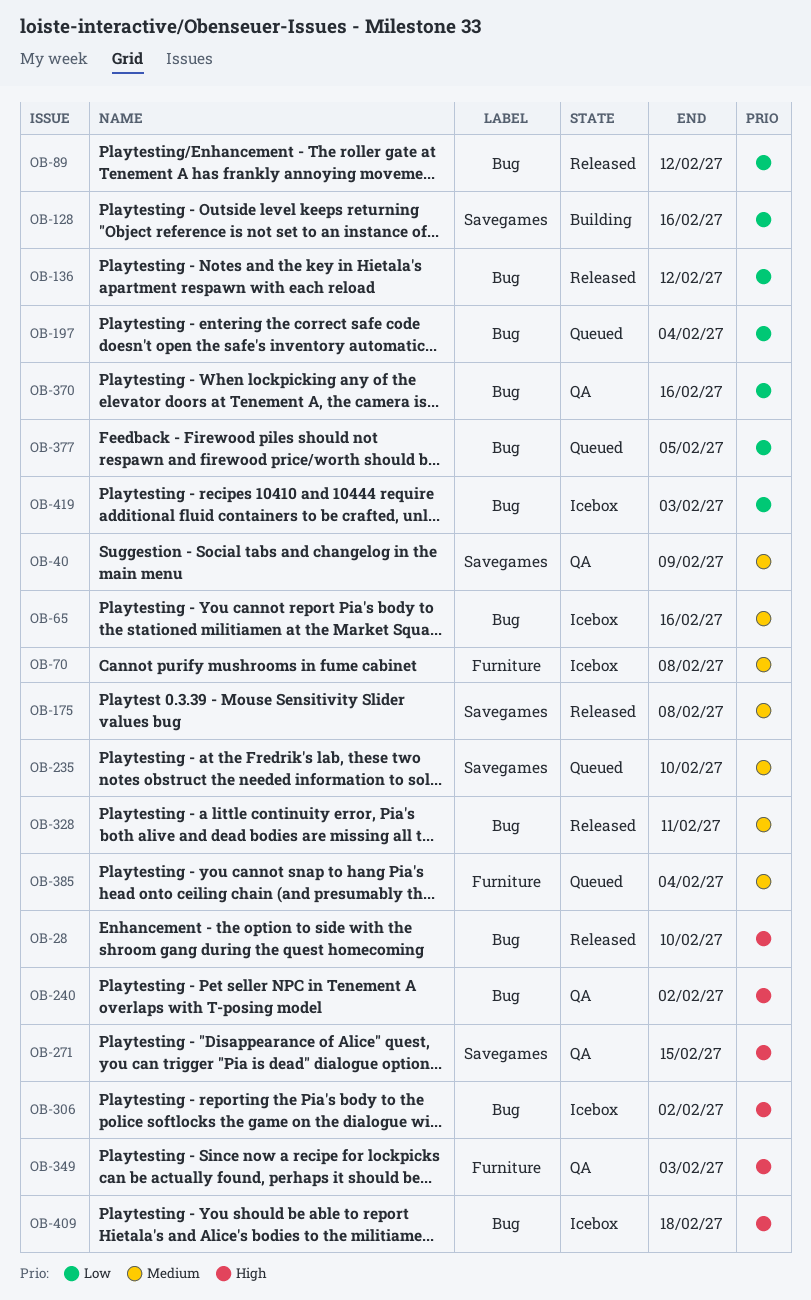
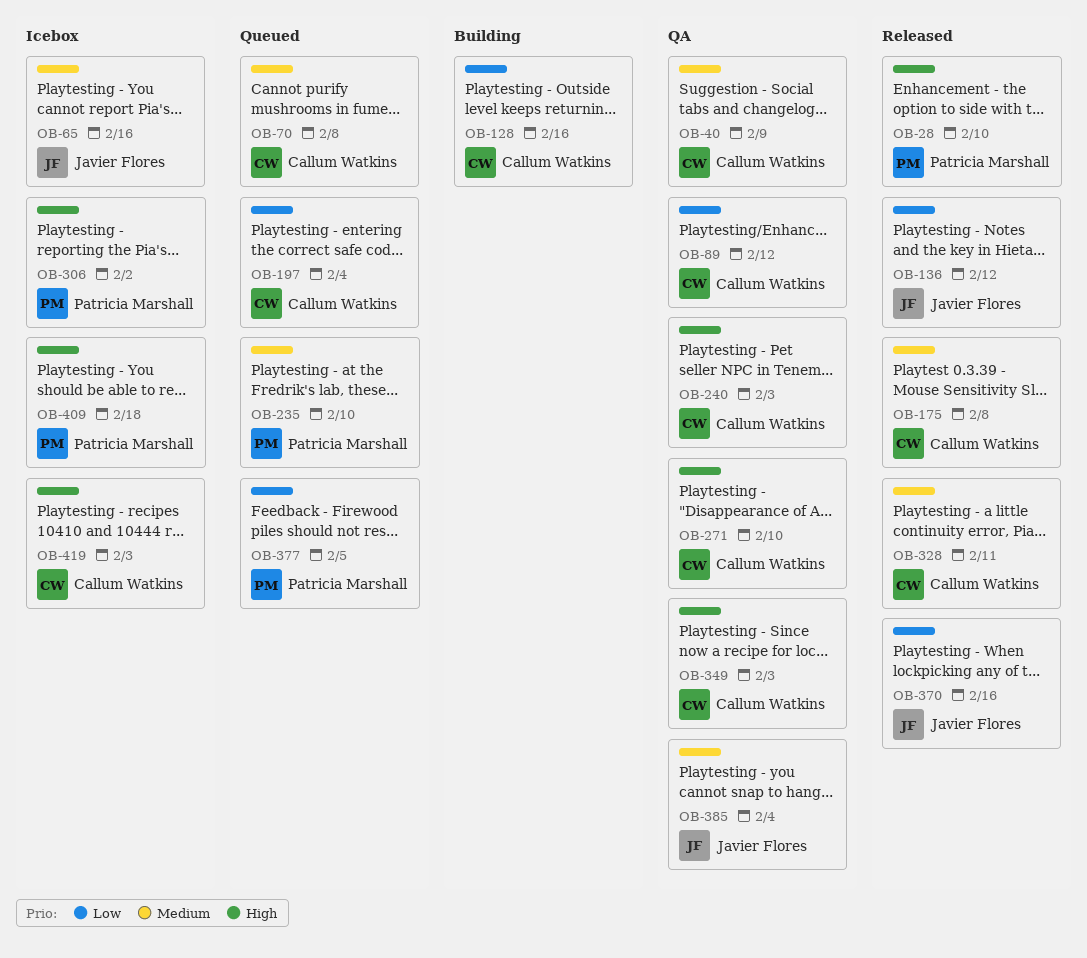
OB-70, status: Icebox -> Queued
OB-89, status: Released -> QA
OB-240, due: Feb 2 -> Feb 3
OB-271, due: Feb 15 -> Feb 10
OB-370, status: QA -> Released
OB-385, status: Queued -> QA
OB-419, priority: Low -> High

